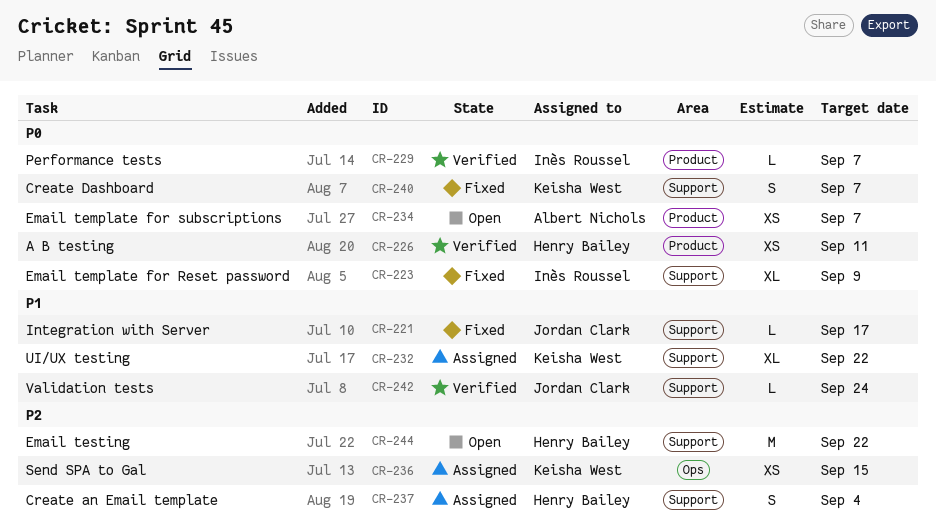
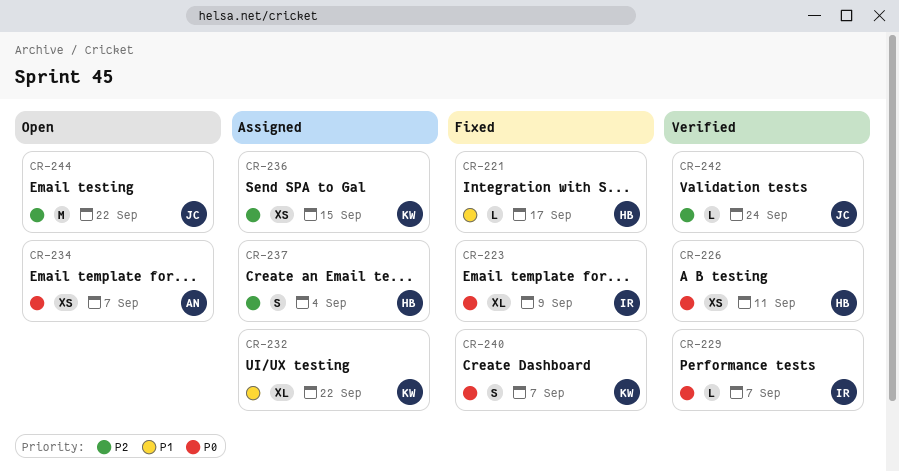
CR-221, owner: Jordan Clark -> Henry Bailey
CR-242, priority: P1 -> P2
CR-244, owner: Henry Bailey -> Jordan Clark

